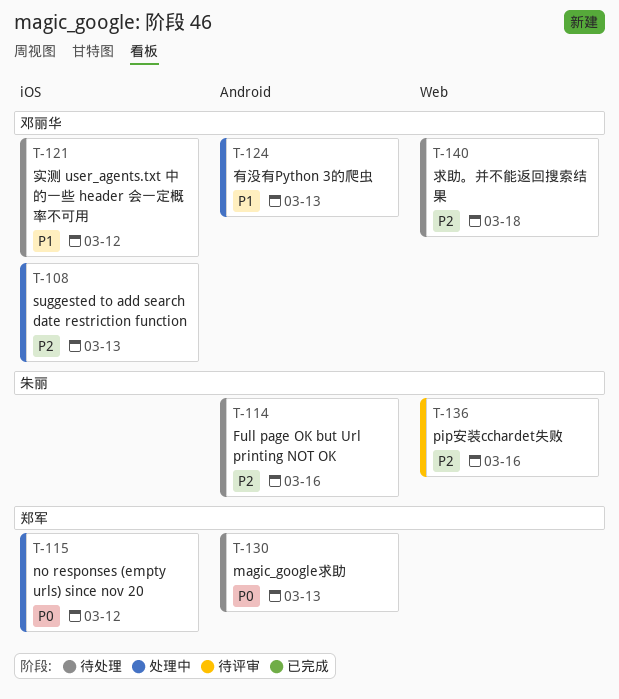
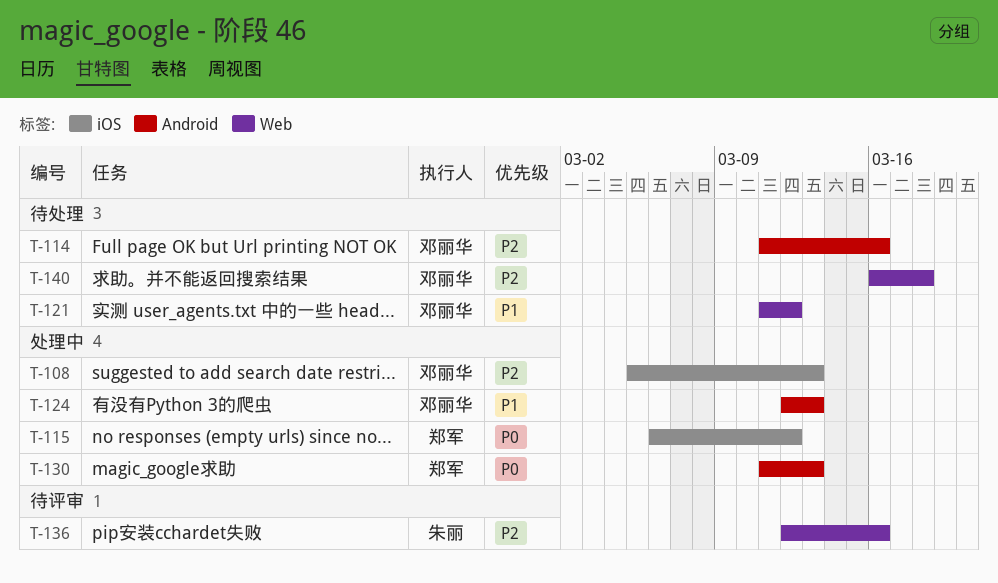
T-114, owner: 朱丽 -> 邓丽华
T-121, label: iOS -> Web
T-130, status: 待处理 -> 处理中

